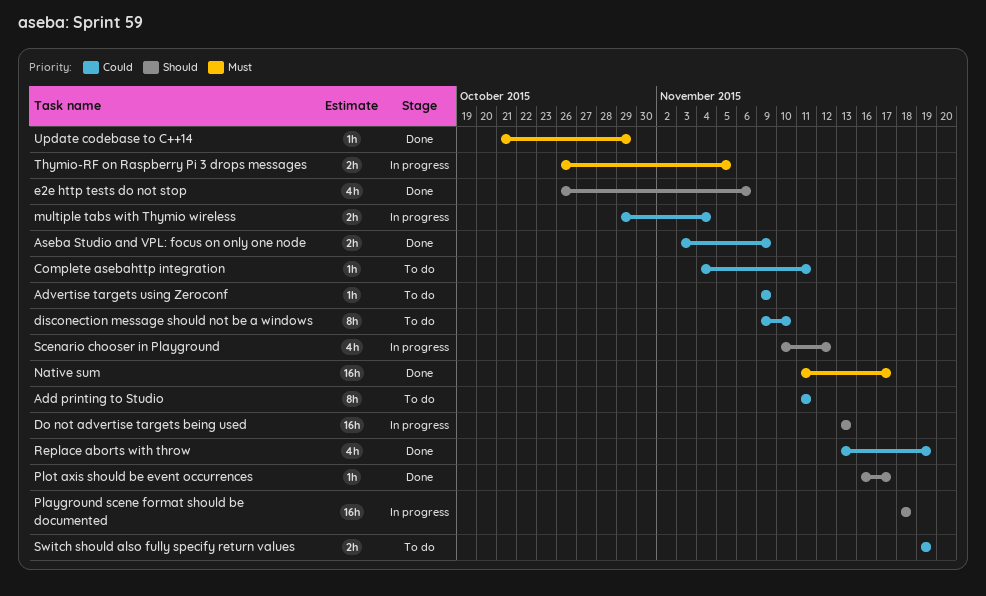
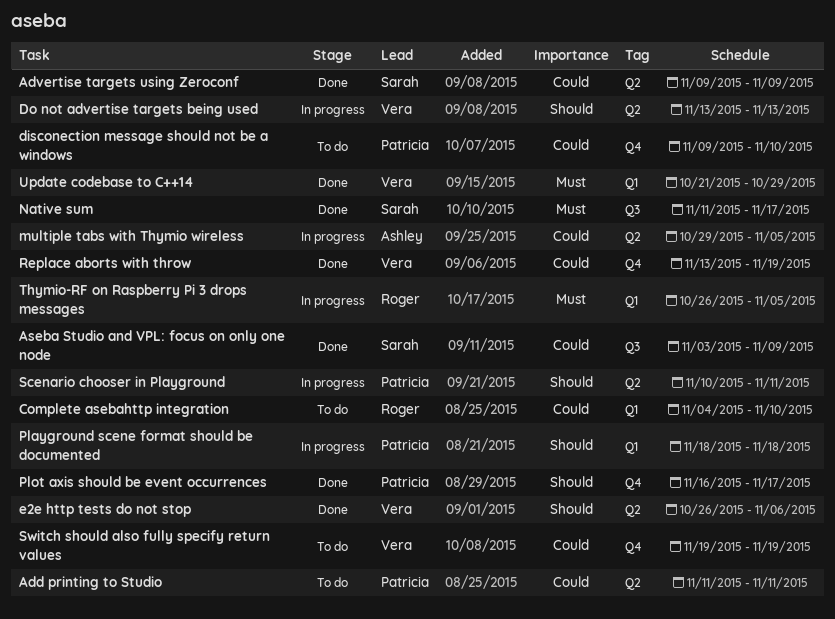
Advertise targets using Zeroconf, status: To do -> Done
Complete asebahttp integration, due: Nov 11 -> Nov 10
multiple tabs with Thymio wireless, due: Nov 4 -> Nov 5
Scenario chooser in Playground, due: Nov 12 -> Nov 11

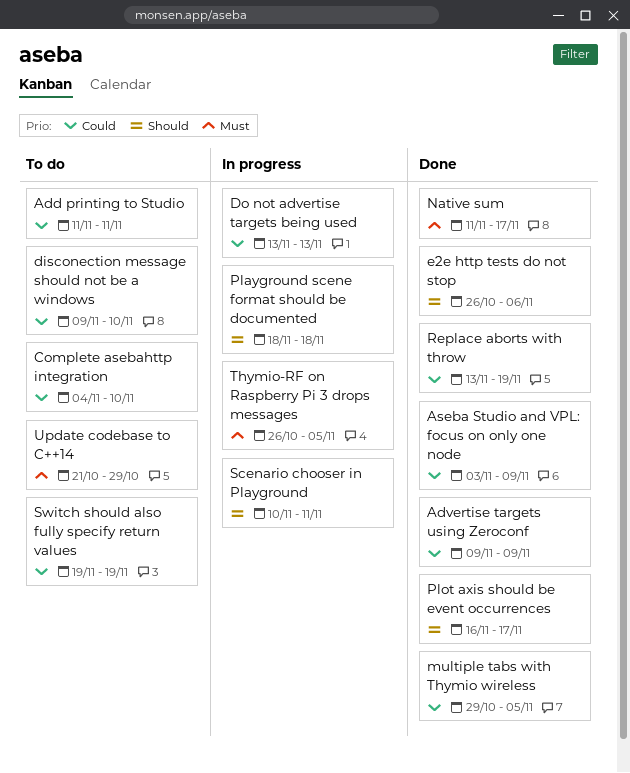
Do not advertise targets being used, priority: Should -> Could
multiple tabs with Thymio wireless, status: In progress -> Done
Update codebase to C++14, status: Done -> To do

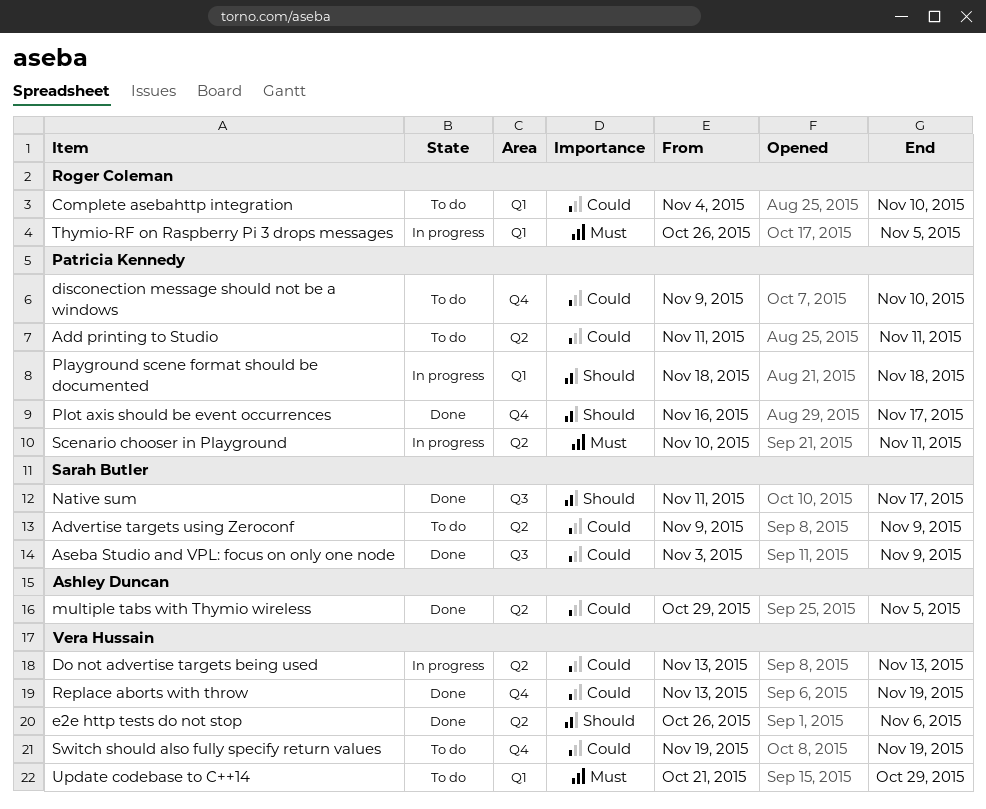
Advertise targets using Zeroconf, status: Done -> To do
Native sum, priority: Must -> Should
Scenario chooser in Playground, priority: Should -> Must

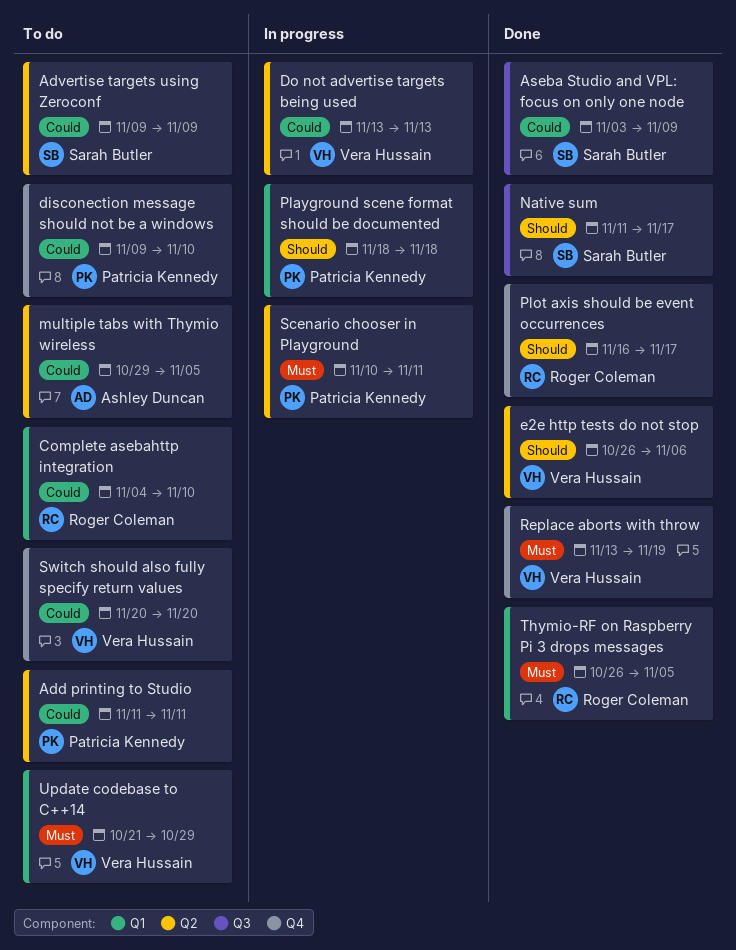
multiple tabs with Thymio wireless, status: Done -> To do
Plot axis should be event occurrences, owner: Patricia Kennedy -> Roger Coleman
Replace aborts with throw, priority: Could -> Must
Switch should also fully specify return values, start: Nov 19 -> Nov 20
Switch should also fully specify return values, due: Nov 19 -> Nov 20
Thymio-RF on Raspberry Pi 3 drops messages, status: In progress -> Done

